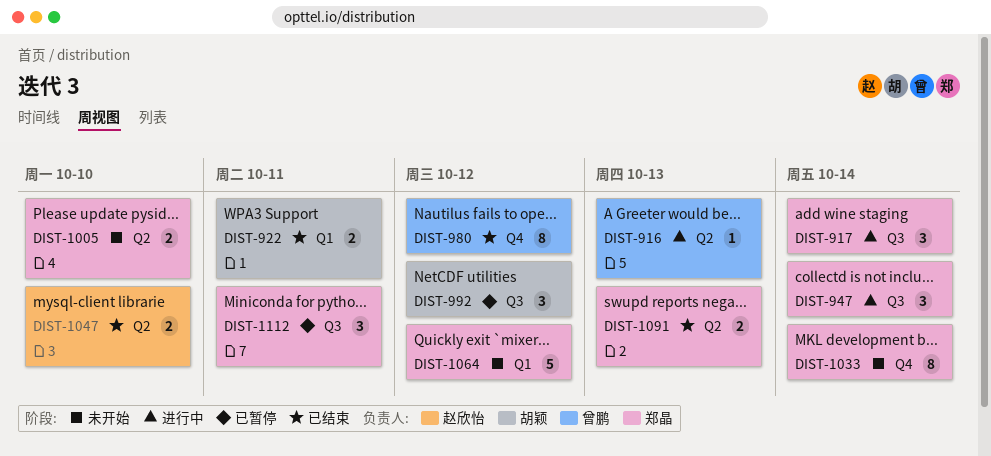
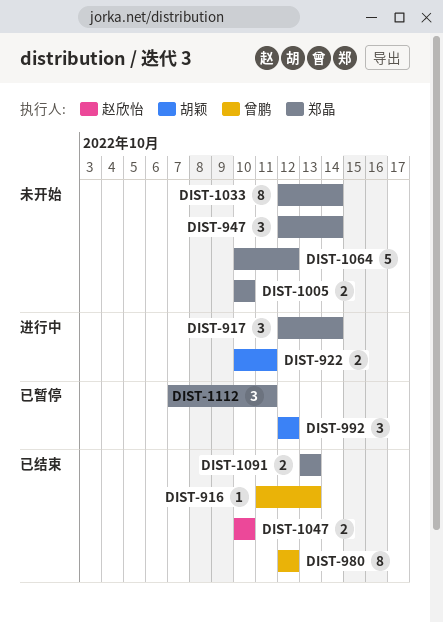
DIST-916, status: 进行中 -> 已结束
DIST-922, status: 已结束 -> 进行中
DIST-947, status: 进行中 -> 未开始

